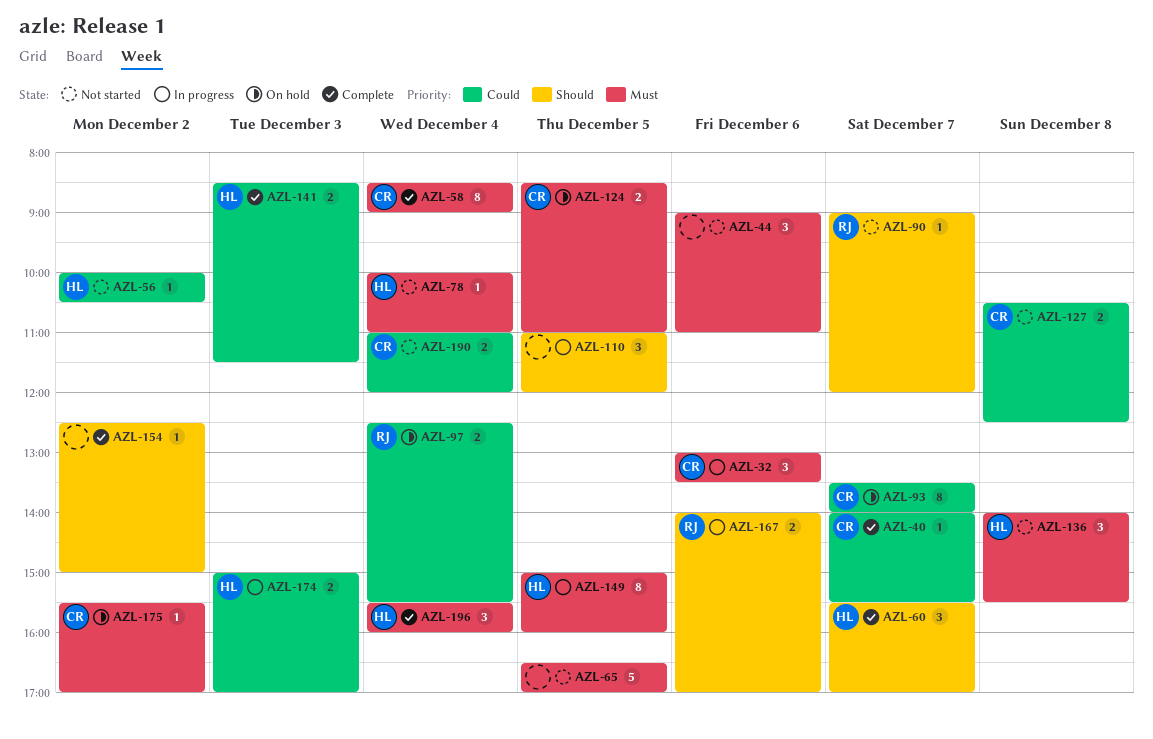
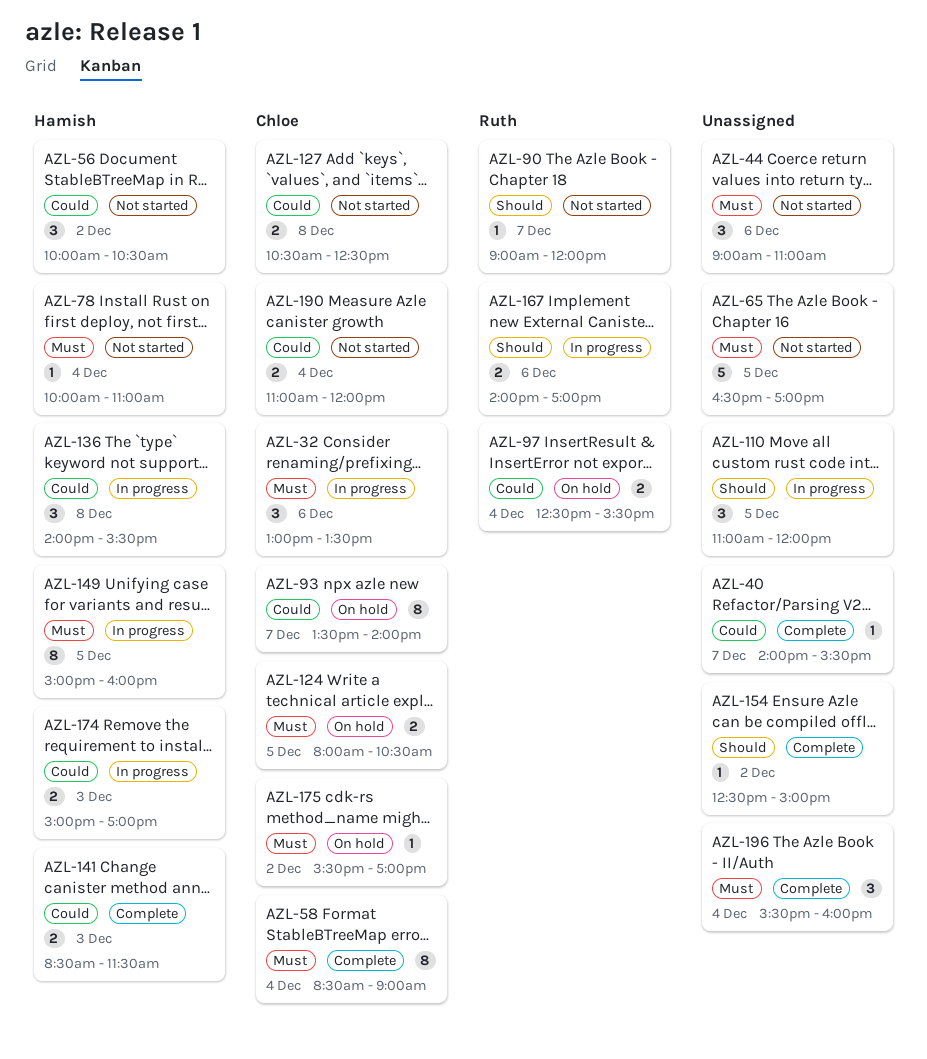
AZL-40, owner: Chloe -> none
AZL-56, estimate: 1 -> 3
AZL-60: present -> none
AZL-124, begins: 08:30 -> 08:00
AZL-124, ends: 11:00 -> 10:30
AZL-136, status: Not started -> In progress
AZL-136, priority: Must -> Could
AZL-196, owner: Hamish -> none

